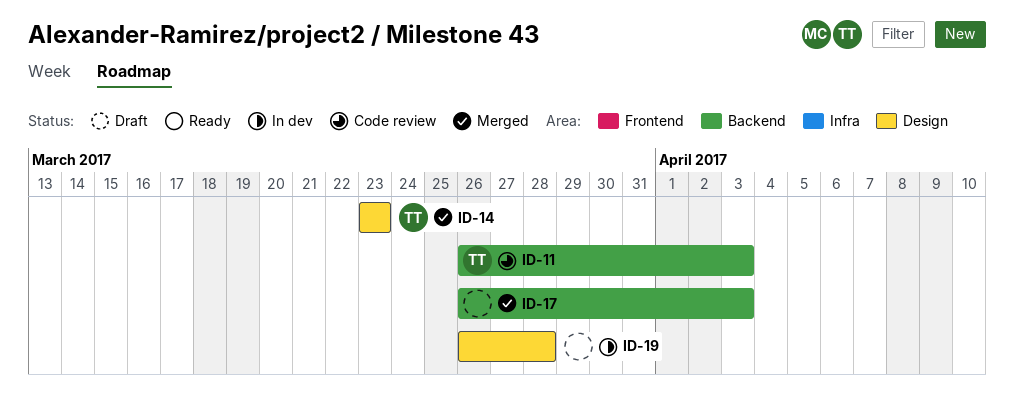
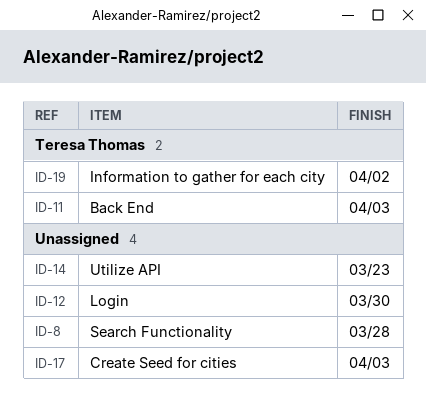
ID-8: none -> present
ID-12: none -> present
ID-14, owner: Teresa Thomas -> none
ID-19, owner: none -> Teresa Thomas
ID-19, due: Mar 28 -> Apr 2

